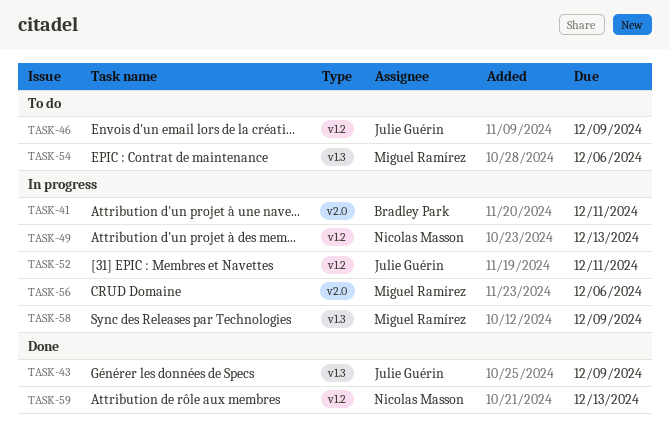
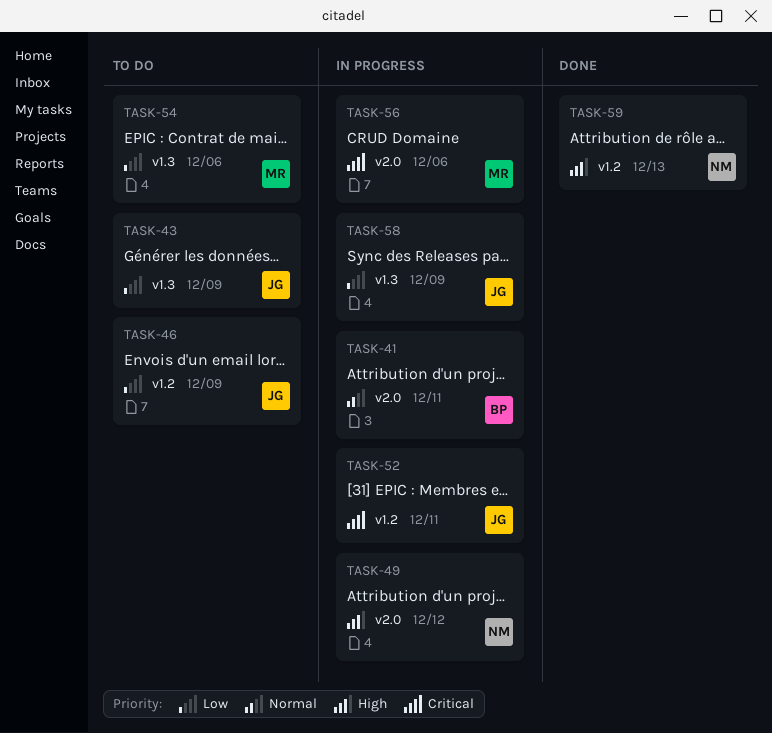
TASK-43, status: Done -> To do
TASK-49, label: v1.2 -> v2.0
TASK-49, due: Dec 13 -> Dec 12
TASK-58, owner: Miguel Ramírez -> Julie Guérin

